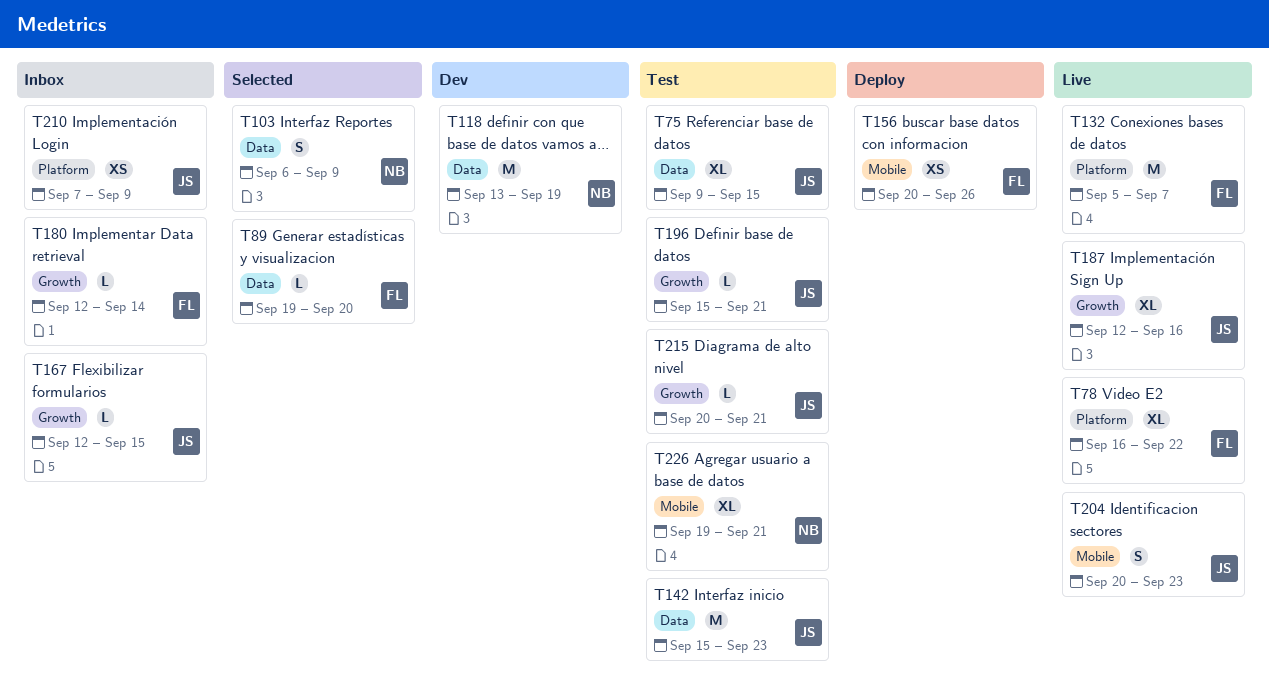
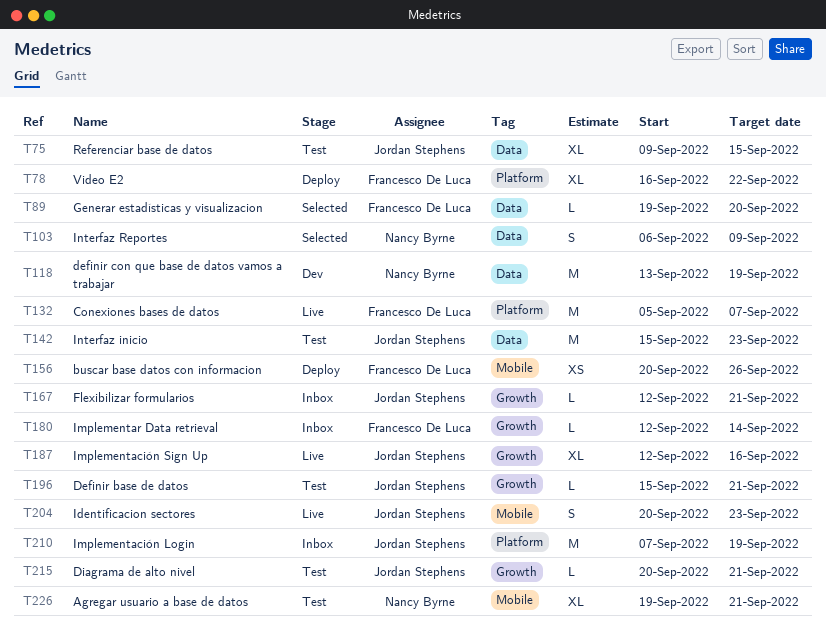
T78, status: Live -> Deploy
T167, due: Sep 15 -> Sep 21
T210, estimate: XS -> M
T210, due: Sep 9 -> Sep 19

